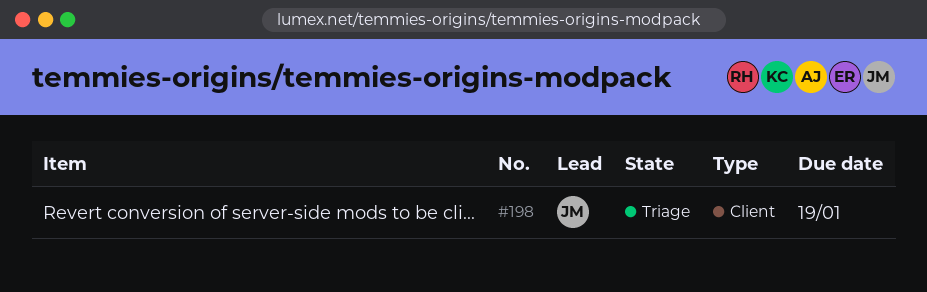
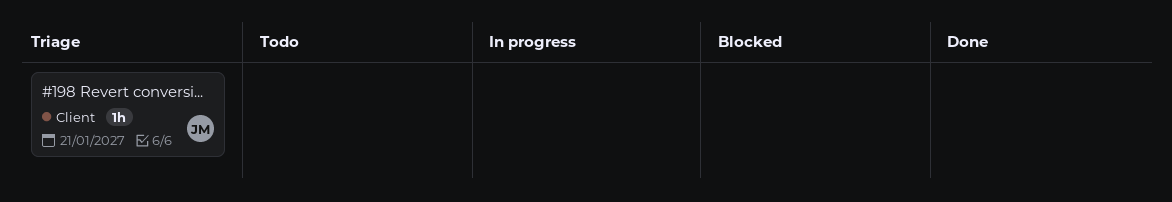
#198, due: Jan 19 -> Jan 21

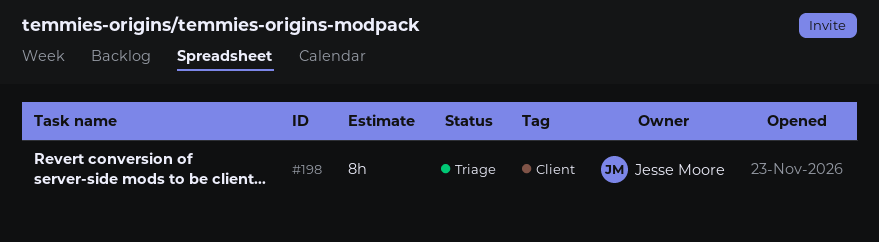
#198, estimate: 1h -> 8h

